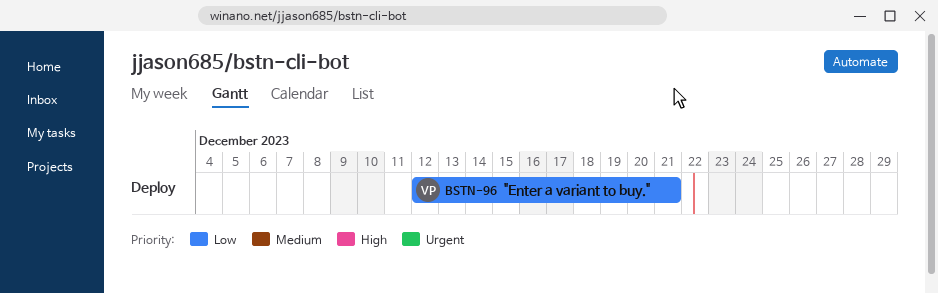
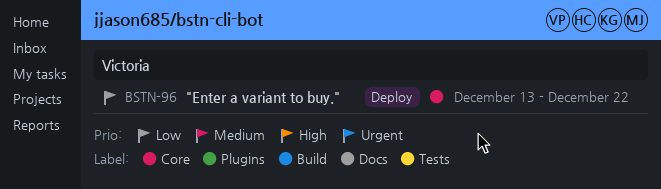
BSTN-96, start: Dec 12 -> Dec 13
BSTN-96, due: Dec 21 -> Dec 22

